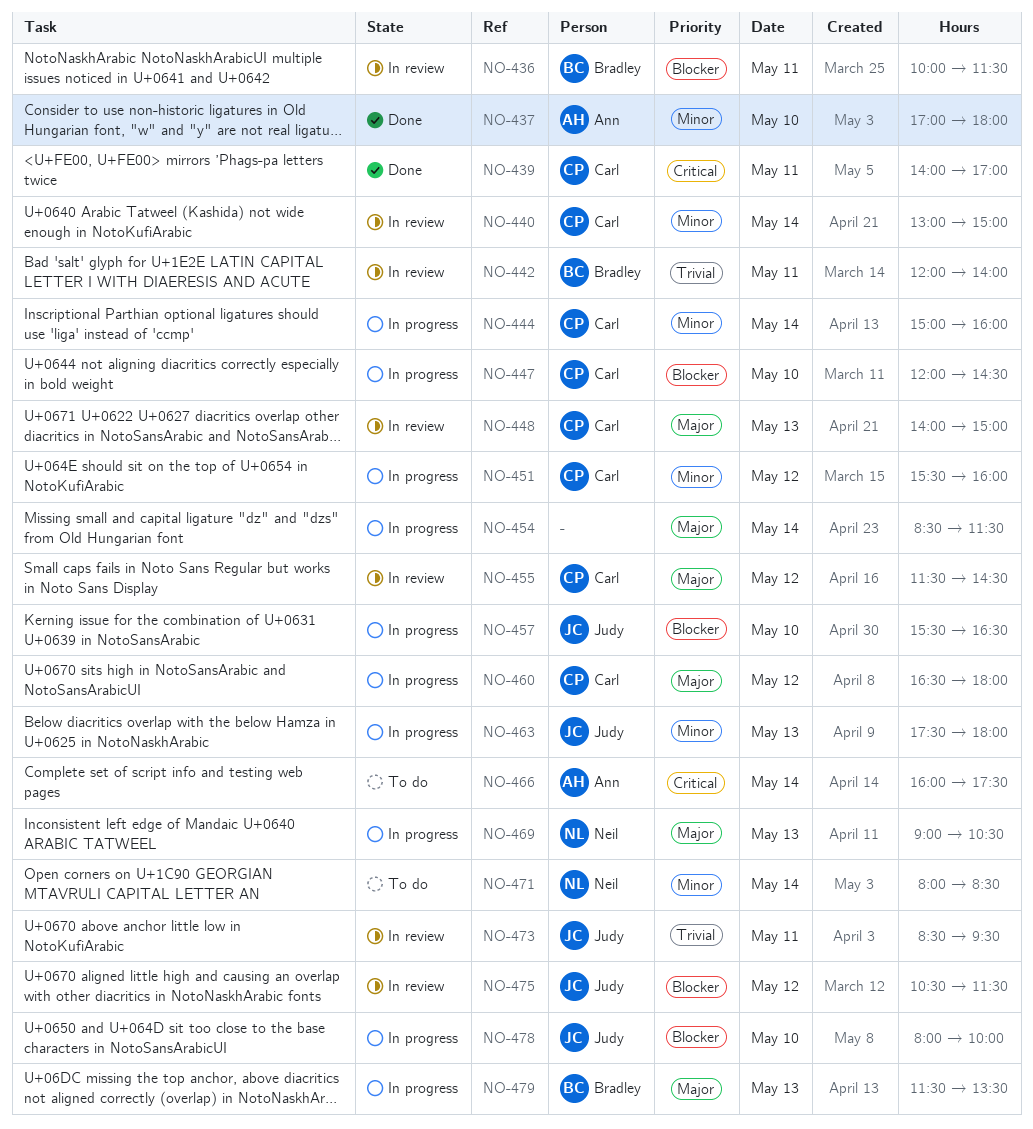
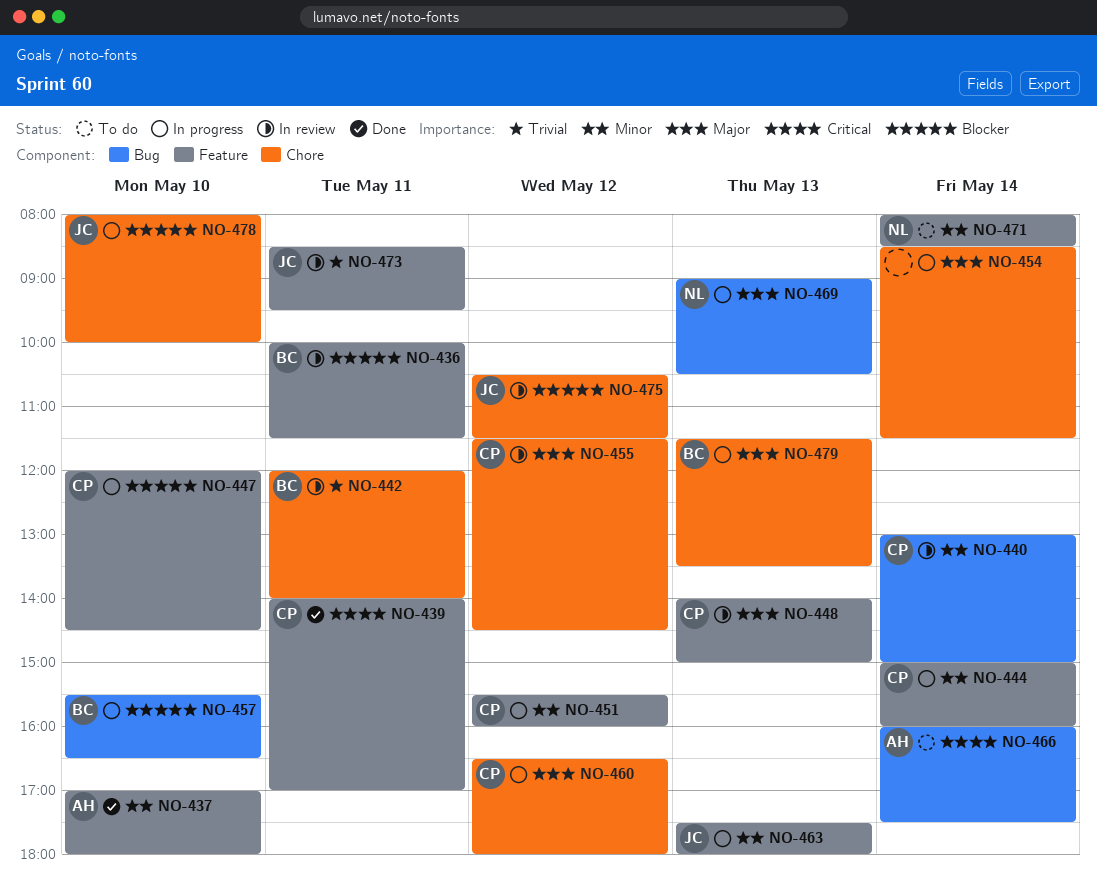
NO-457, owner: Judy -> Bradley

